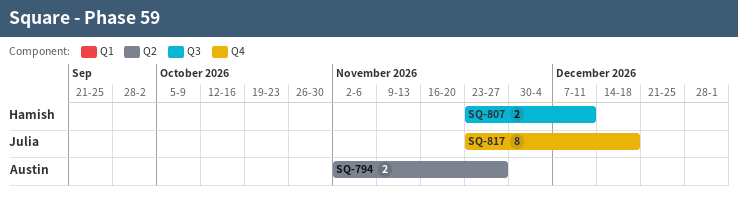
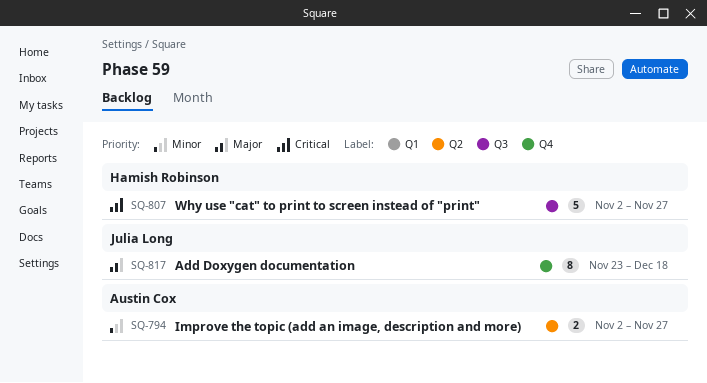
SQ-807, estimate: 2 -> 5
SQ-807, start: Nov 23 -> Nov 2
SQ-807, due: Dec 11 -> Nov 27

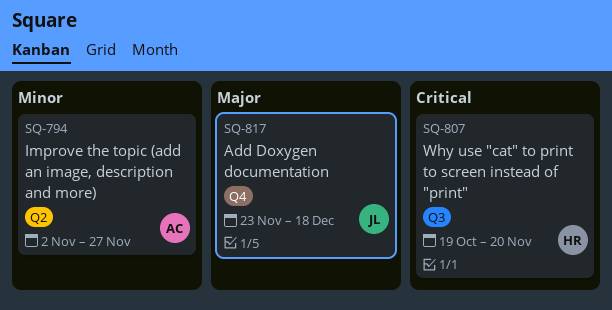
SQ-807, start: Nov 2 -> Oct 19
SQ-807, due: Nov 27 -> Nov 20

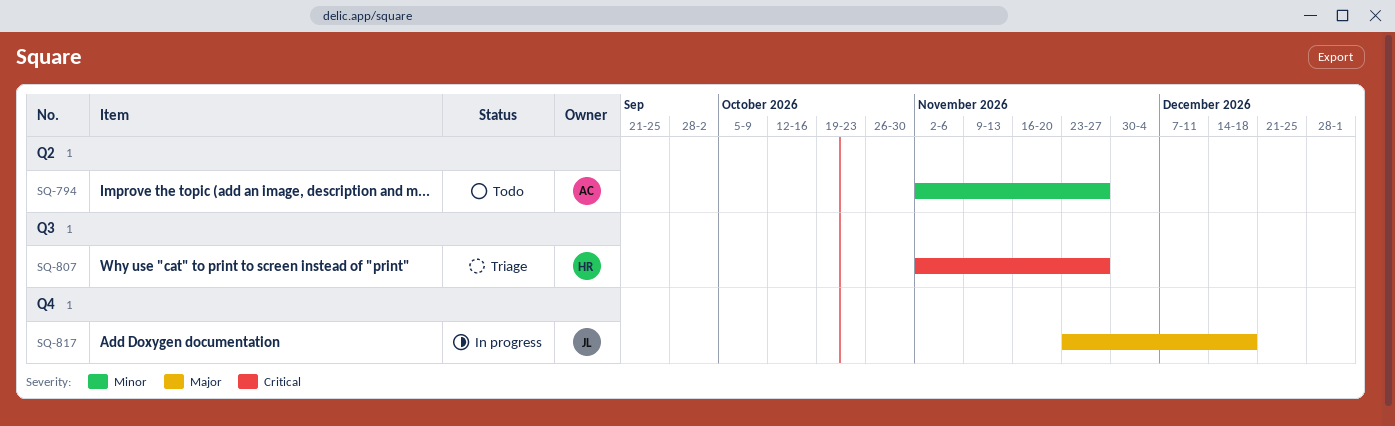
SQ-807, start: Oct 19 -> Nov 2
SQ-807, due: Nov 20 -> Nov 27

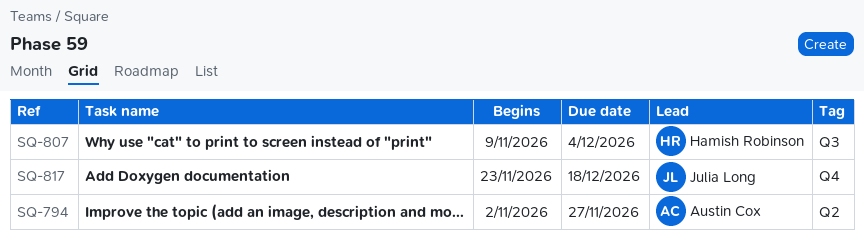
SQ-807, start: Nov 2 -> Nov 9
SQ-807, due: Nov 27 -> Dec 4

